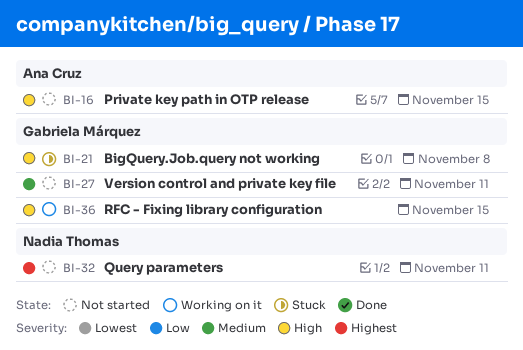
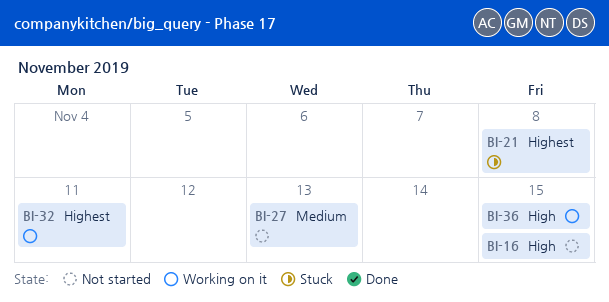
BI-21, priority: High -> Highest
BI-27, due: Nov 11 -> Nov 13
BI-32, status: Not started -> Working on it

